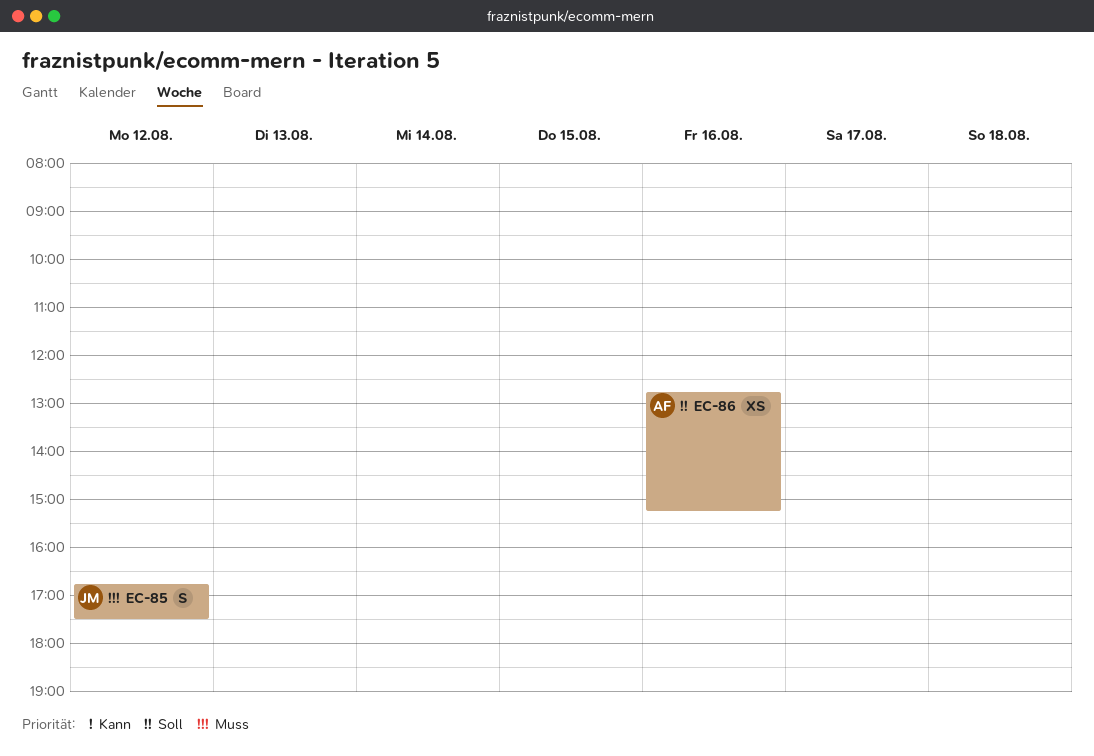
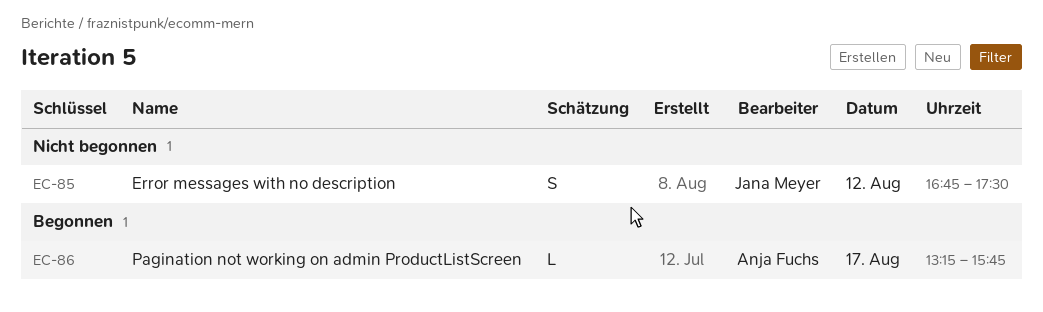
EC-86, estimate: XS -> L
EC-86, day: Aug 16 -> Aug 17
EC-86, begins: 12:45 -> 13:15
EC-86, ends: 15:15 -> 15:45

